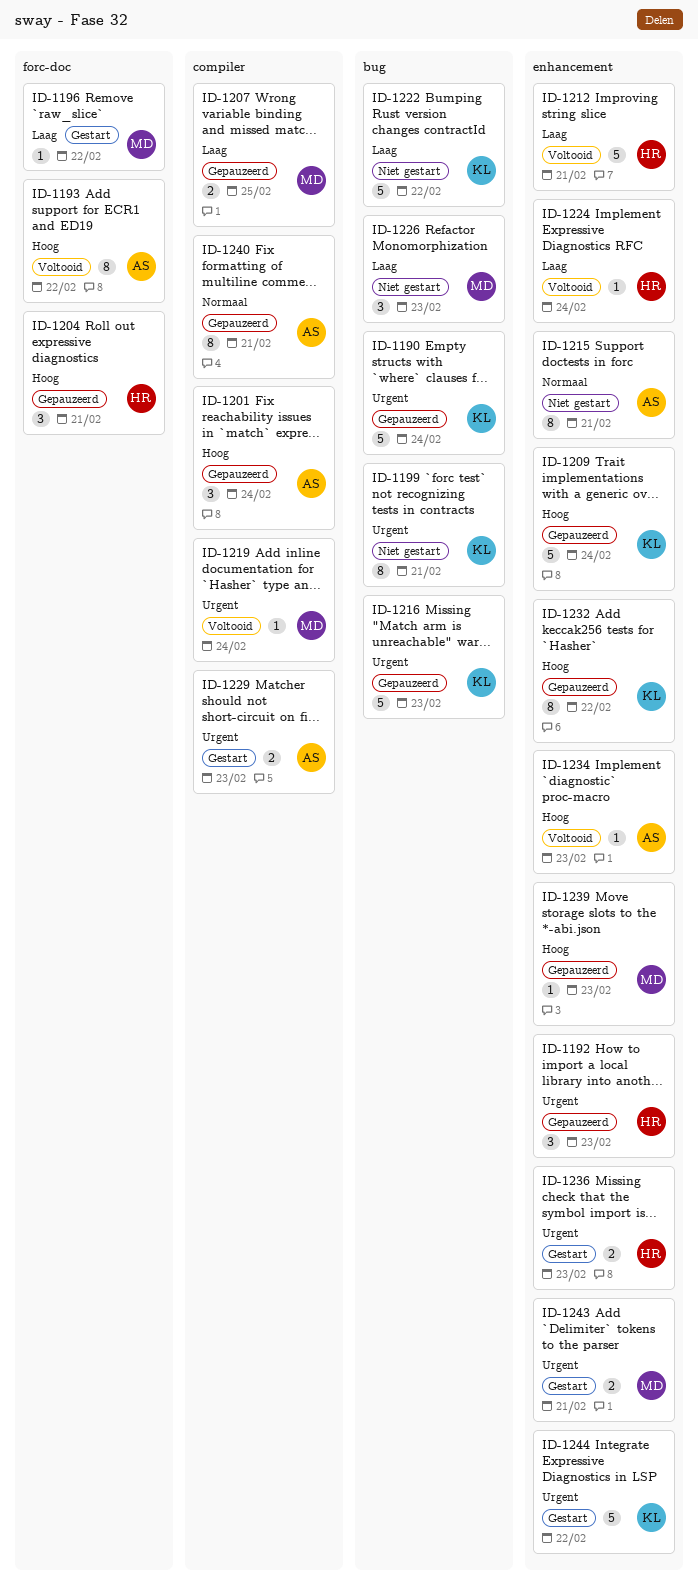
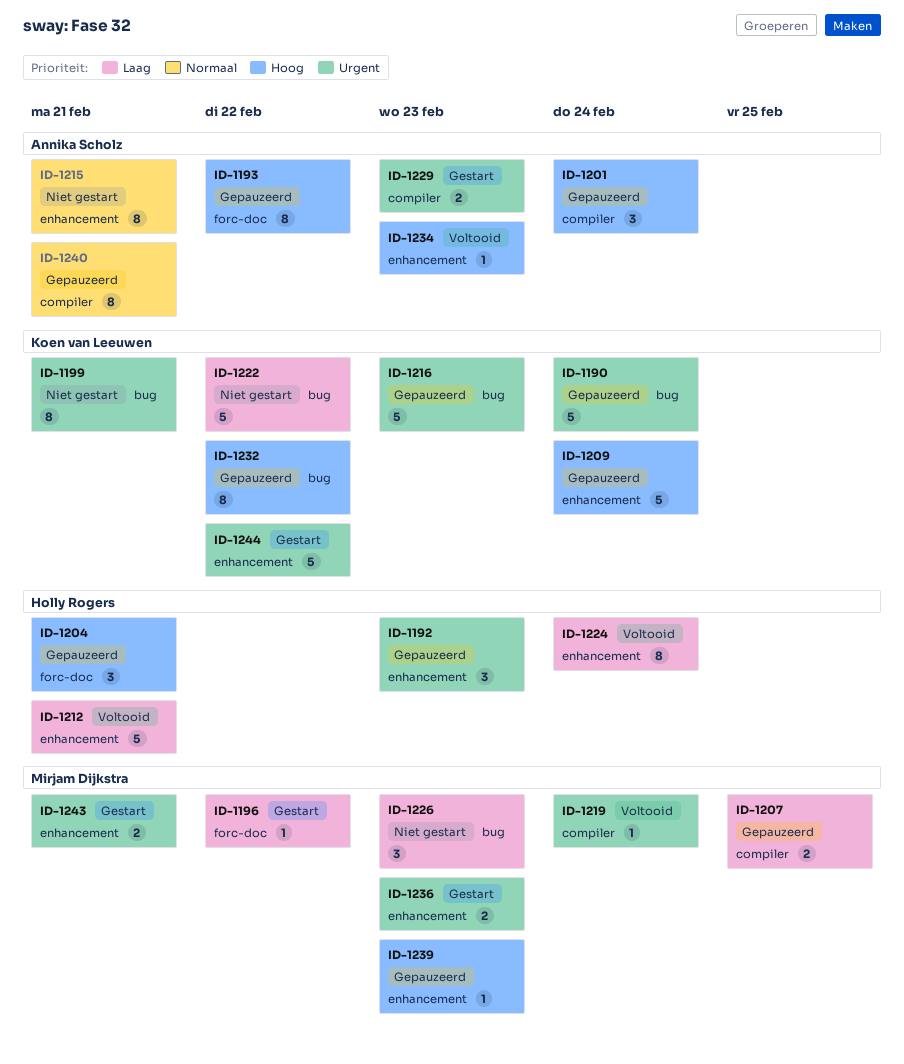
ID-1193, status: Voltooid -> Gepauzeerd
ID-1224, estimate: 1 -> 8
ID-1232, label: enhancement -> bug
ID-1236, owner: Holly Rogers -> Mirjam Dijkstra

